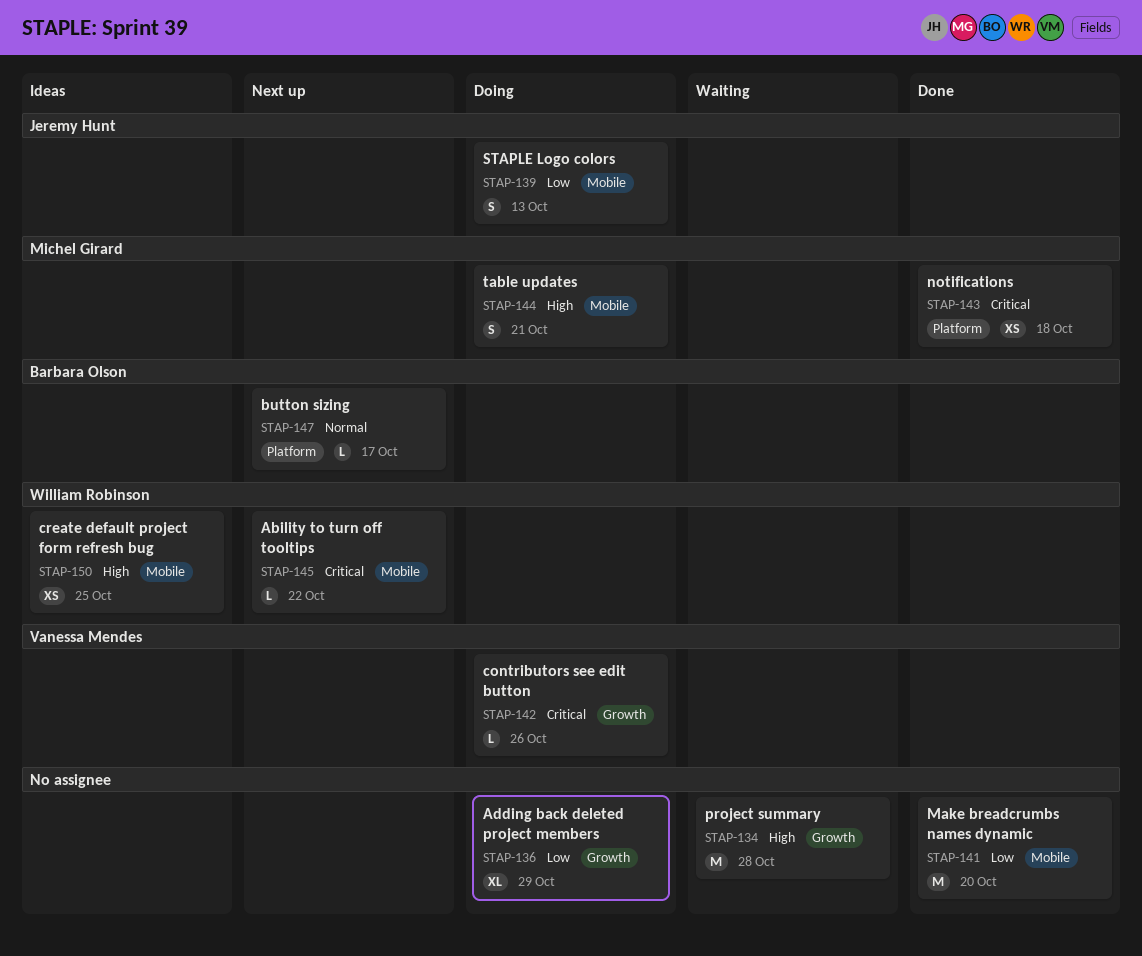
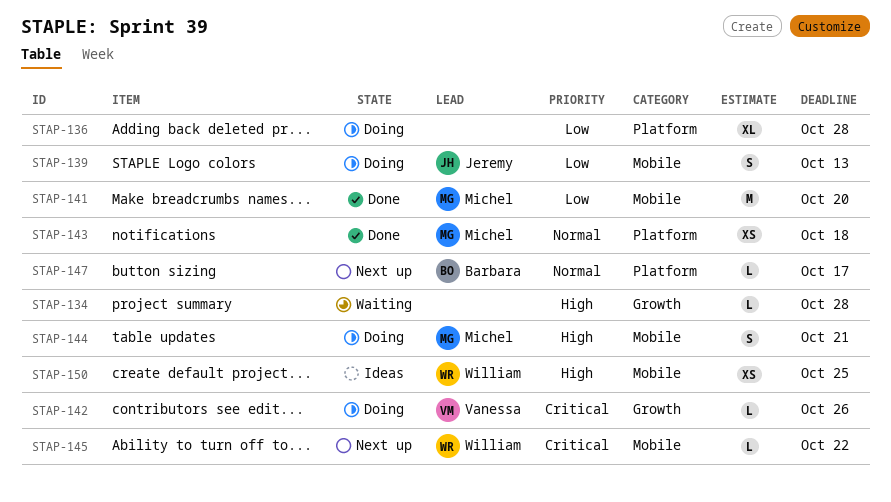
STAP-134, estimate: M -> L
STAP-136, label: Growth -> Platform
STAP-136, due: Oct 29 -> Oct 28
STAP-141, owner: none -> Michel Girard
STAP-143, priority: Critical -> Normal

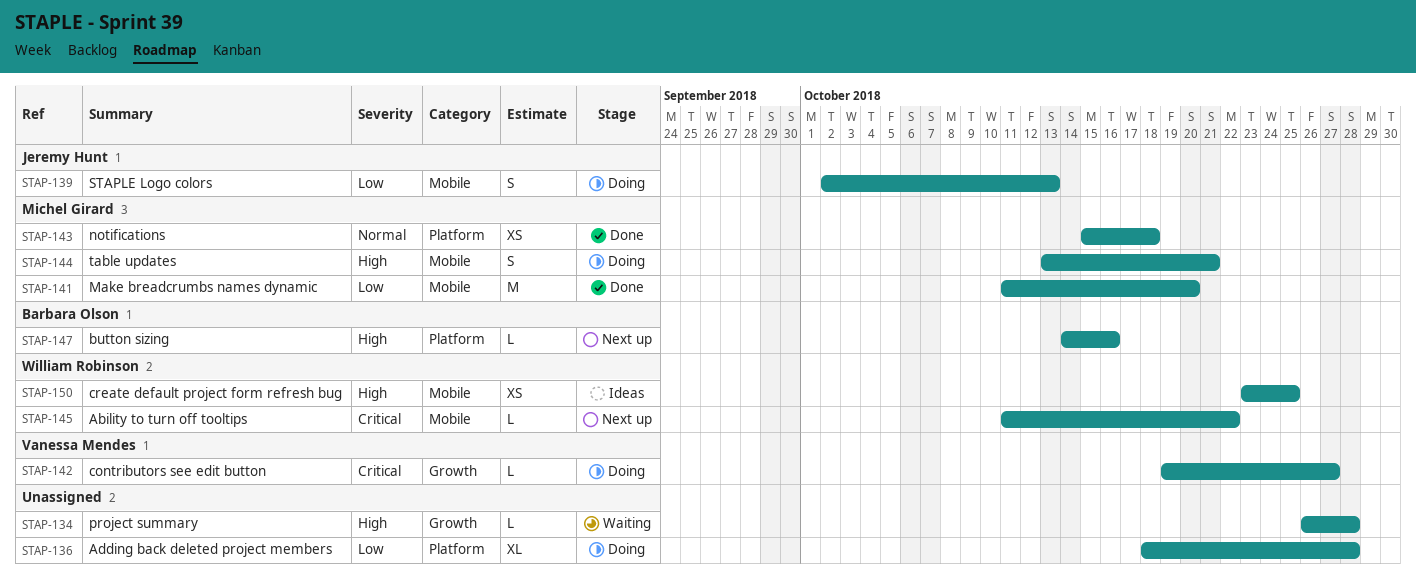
STAP-142, due: Oct 26 -> Oct 27
STAP-147, priority: Normal -> High
STAP-147, due: Oct 17 -> Oct 16

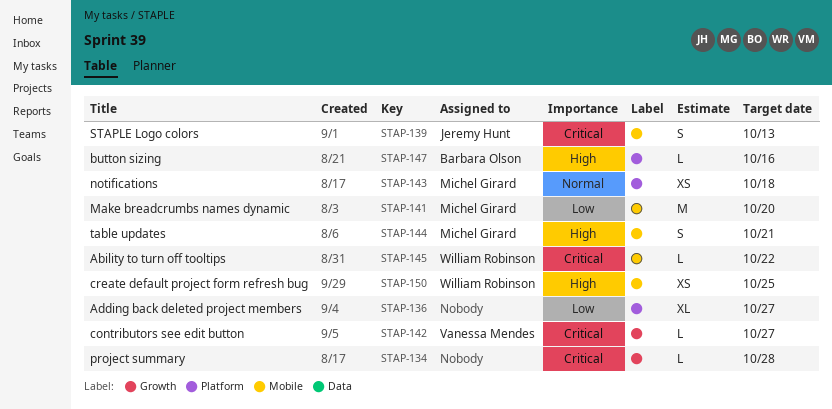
STAP-134, priority: High -> Critical
STAP-136, due: Oct 28 -> Oct 27
STAP-139, priority: Low -> Critical

